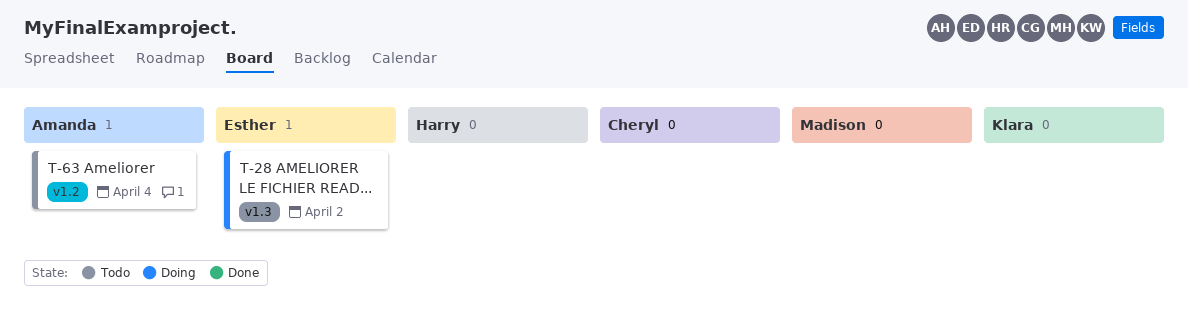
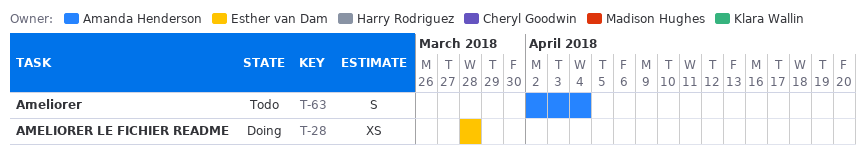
T-28, due: Apr 2 -> Mar 28

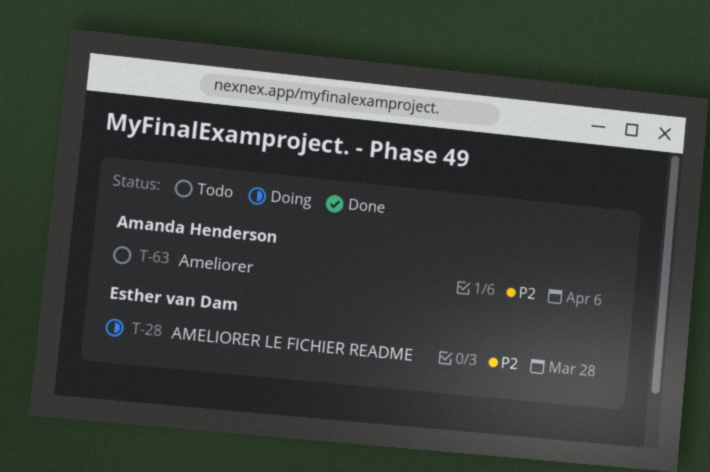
T-63, due: Apr 4 -> Apr 6

